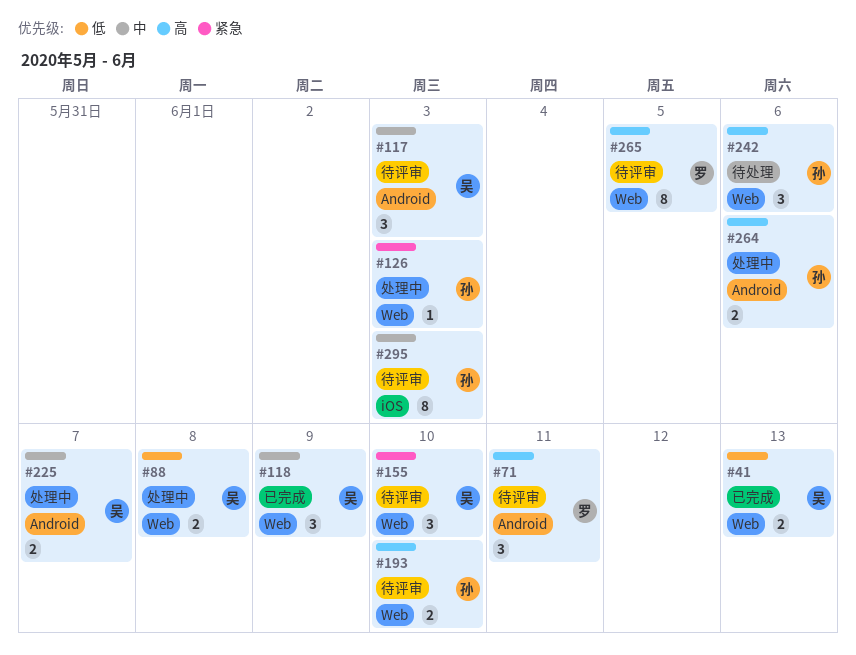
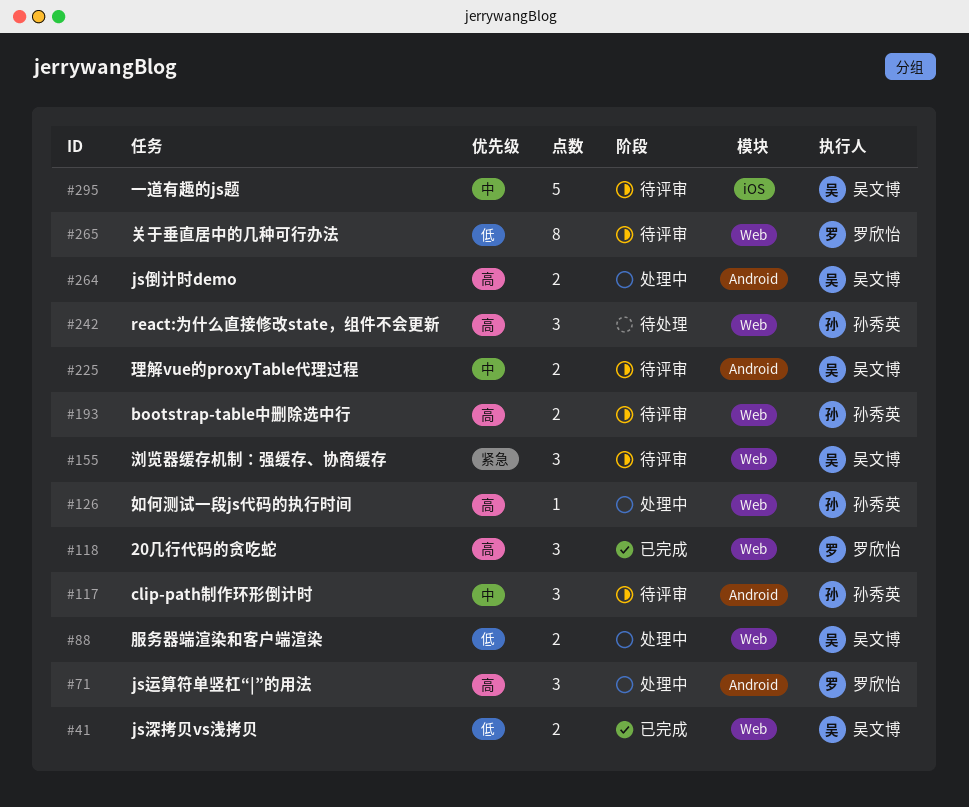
#71, status: 待评审 -> 处理中
#117, owner: 吴文博 -> 孙秀英
#118, owner: 吴文博 -> 罗欣怡
#118, priority: 中 -> 高
#126, priority: 紧急 -> 高
#225, status: 处理中 -> 待评审
#264, owner: 孙秀英 -> 吴文博
#265, priority: 高 -> 低
#295, owner: 孙秀英 -> 吴文博
#295, estimate: 8 -> 5

